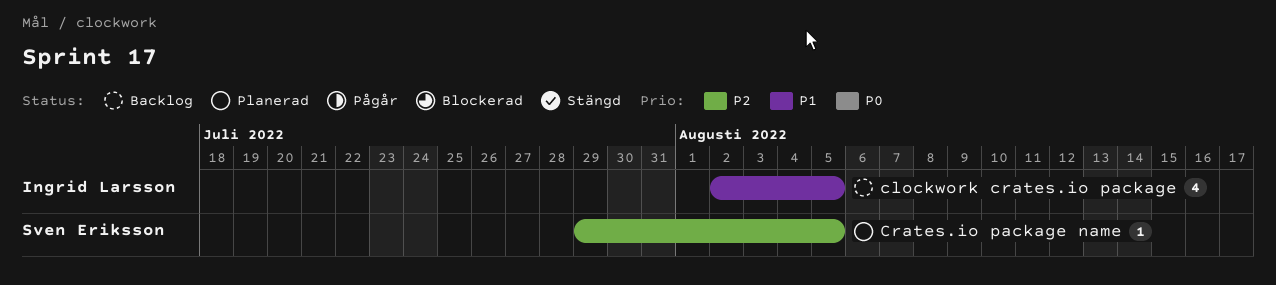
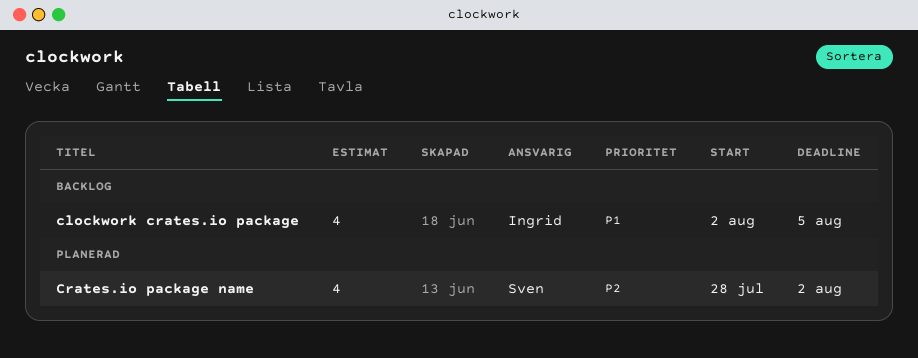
Crates.io package name, estimate: 1 -> 4
Crates.io package name, start: Jul 29 -> Jul 28
Crates.io package name, due: Aug 5 -> Aug 2

